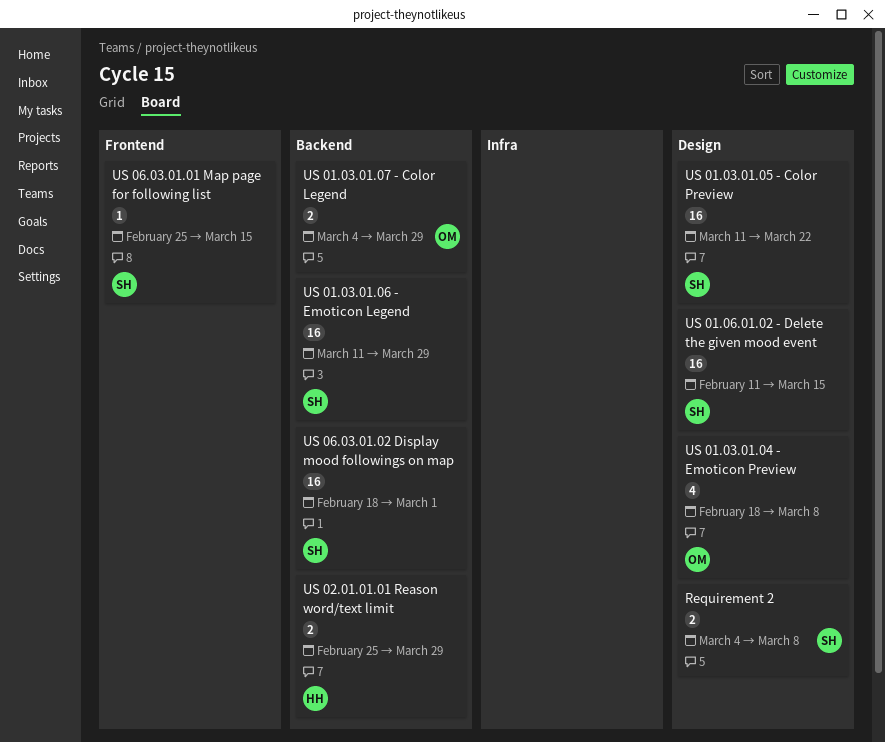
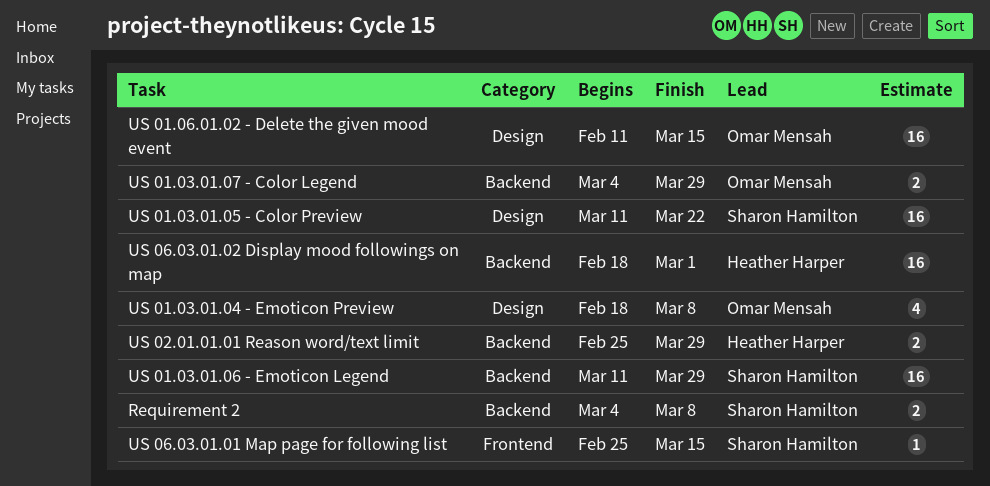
Requirement 2, label: Design -> Backend
US 01.06.01.02 - Delete the given mood event, owner: Sharon Hamilton -> Omar Mensah
US 06.03.01.02 Display mood followings on map, owner: Sharon Hamilton -> Heather Harper

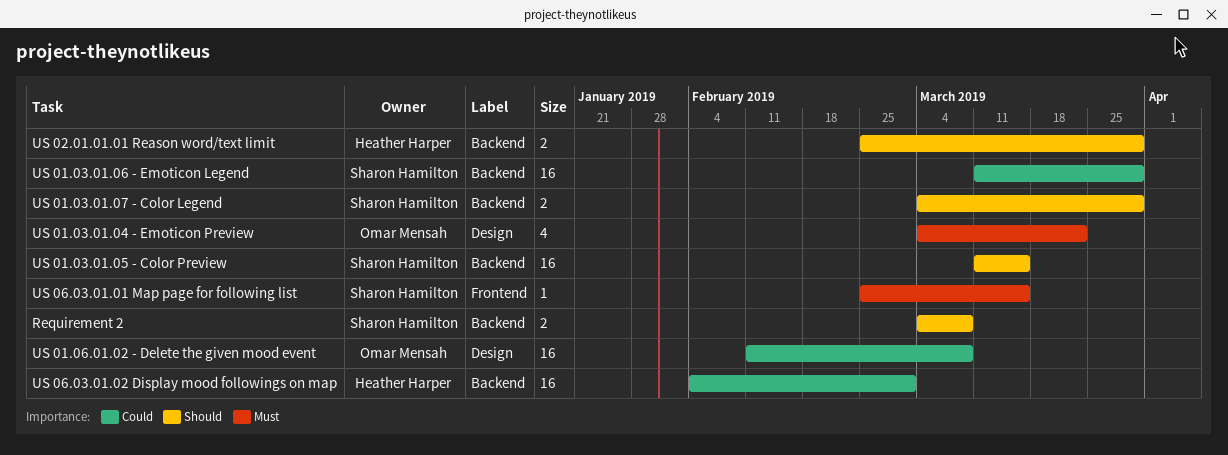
US 01.03.01.04 - Emoticon Preview, start: Feb 18 -> Mar 4
US 01.03.01.04 - Emoticon Preview, due: Mar 8 -> Mar 22
US 01.03.01.05 - Color Preview, label: Design -> Backend
US 01.03.01.05 - Color Preview, due: Mar 22 -> Mar 15
US 01.03.01.07 - Color Legend, owner: Omar Mensah -> Sharon Hamilton
US 01.06.01.02 - Delete the given mood event, due: Mar 15 -> Mar 8
US 06.03.01.02 Display mood followings on map, start: Feb 18 -> Feb 4

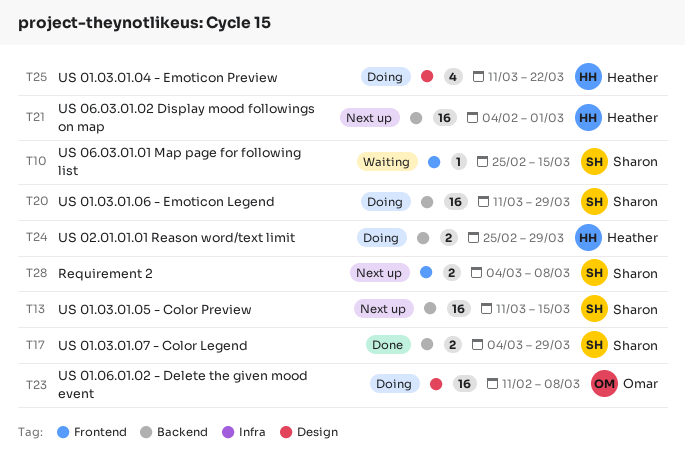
Requirement 2, label: Backend -> Frontend
US 01.03.01.04 - Emoticon Preview, owner: Omar Mensah -> Heather Harper
US 01.03.01.04 - Emoticon Preview, start: Mar 4 -> Mar 11

